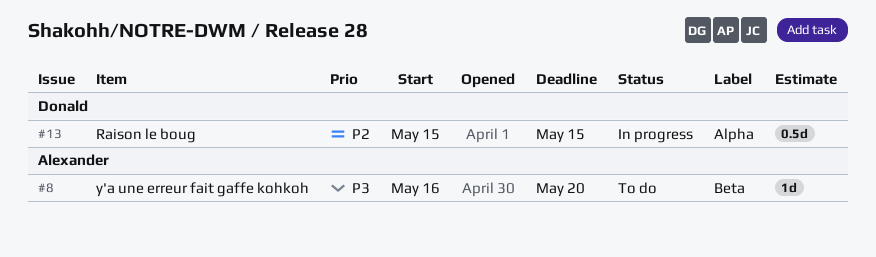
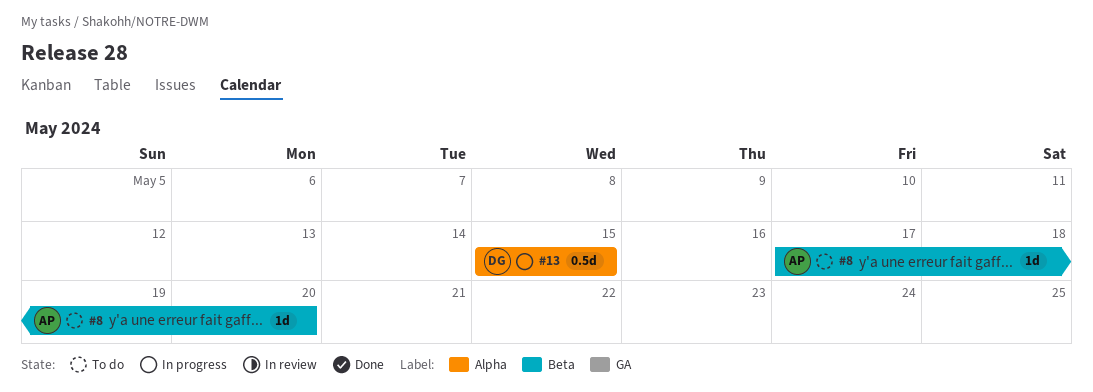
#8, start: May 16 -> May 17

